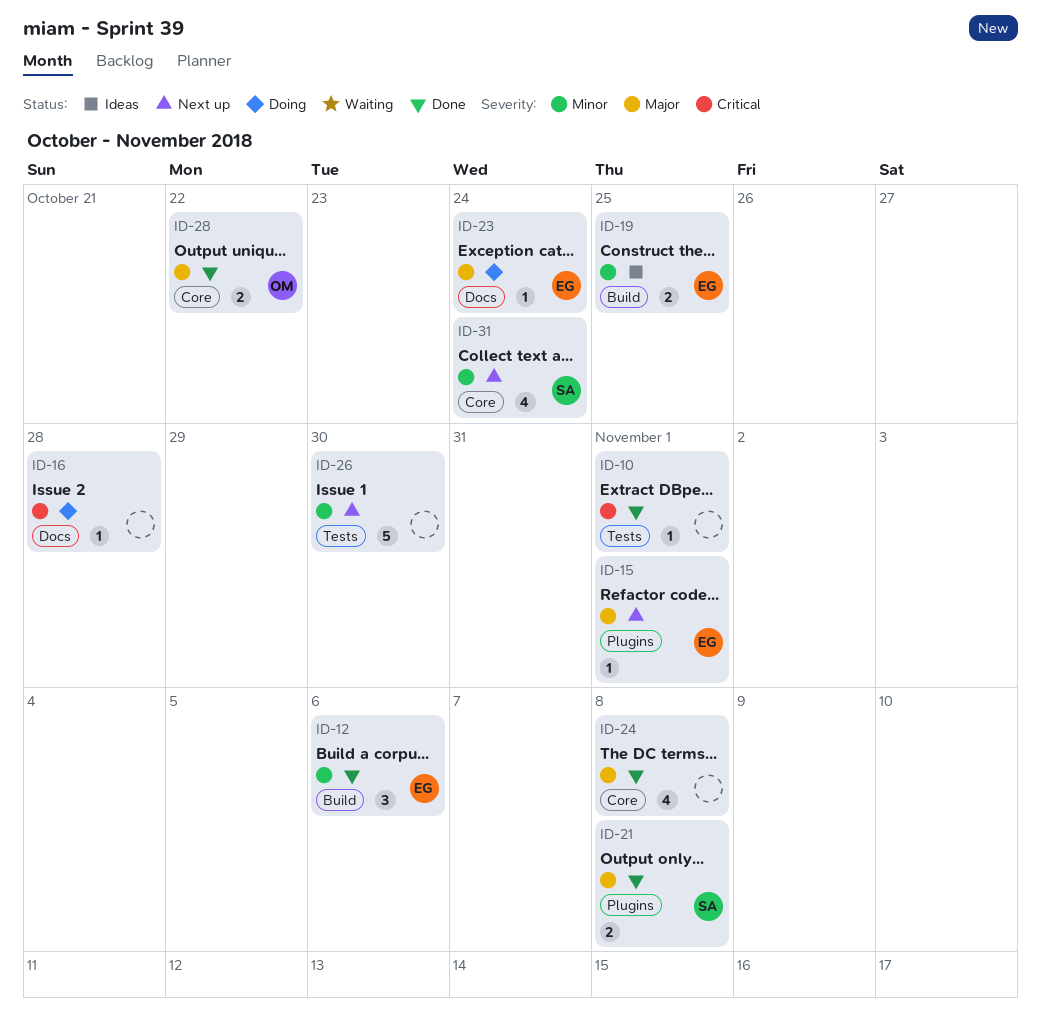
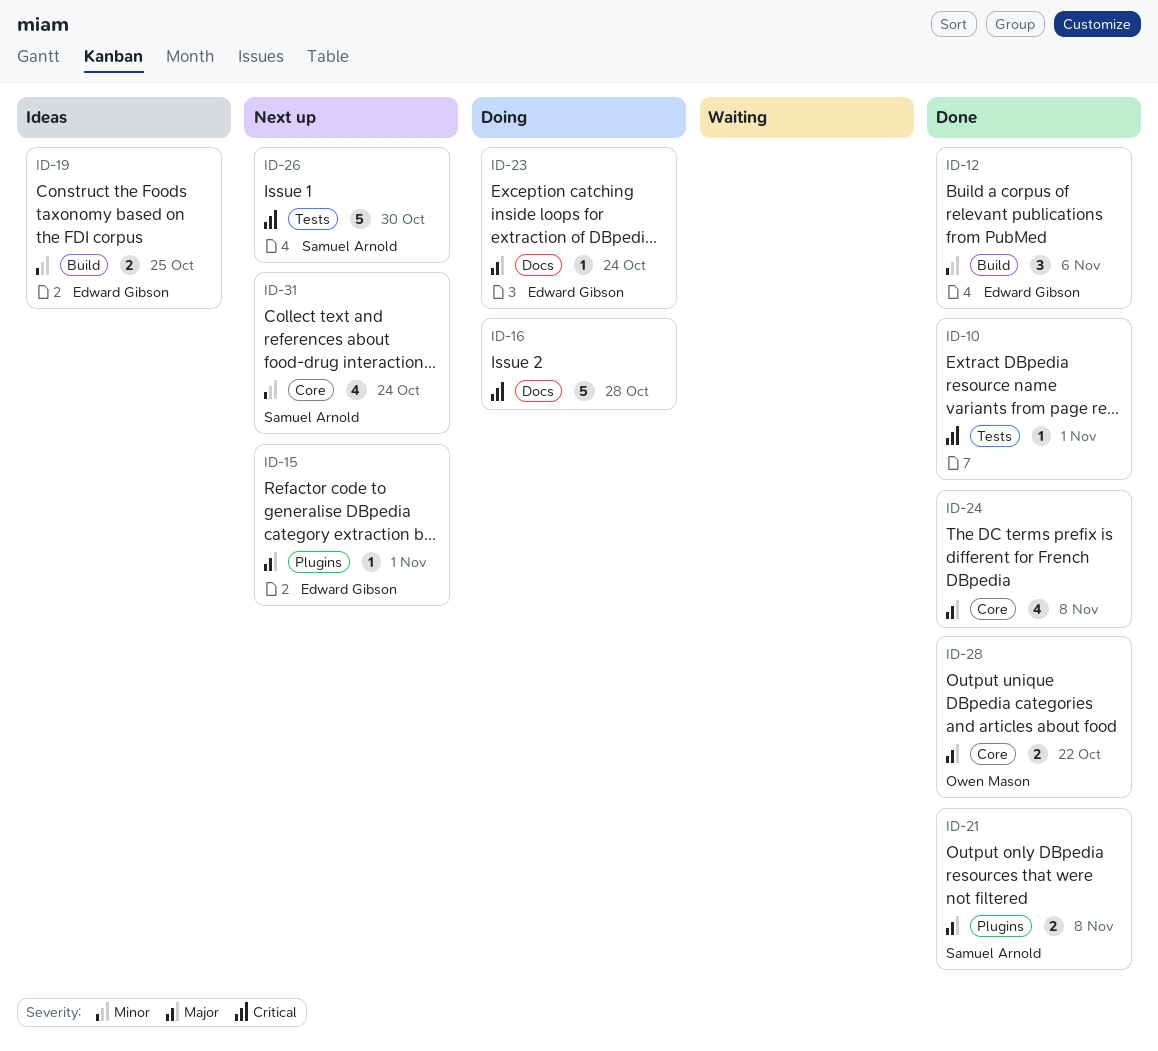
ID-16, estimate: 1 -> 5
ID-26, owner: none -> Samuel Arnold
ID-26, priority: Minor -> Critical

